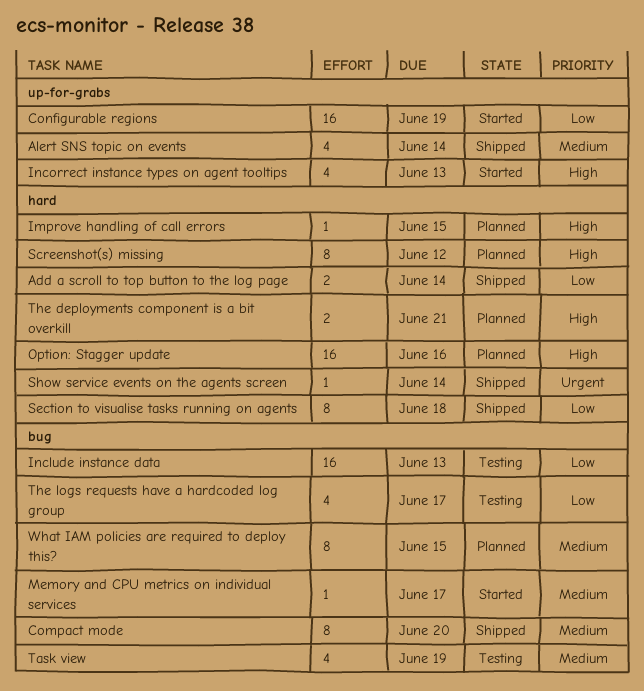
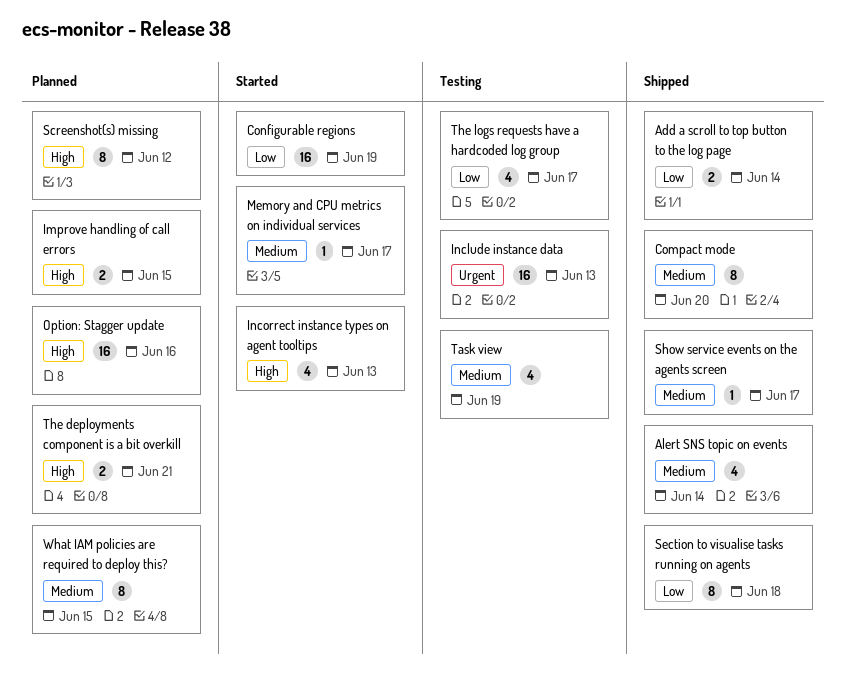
Improve handling of call errors, estimate: 1 -> 2
Include instance data, priority: Low -> Urgent
Show service events on the agents screen, priority: Urgent -> Medium
Show service events on the agents screen, due: Jun 14 -> Jun 17

